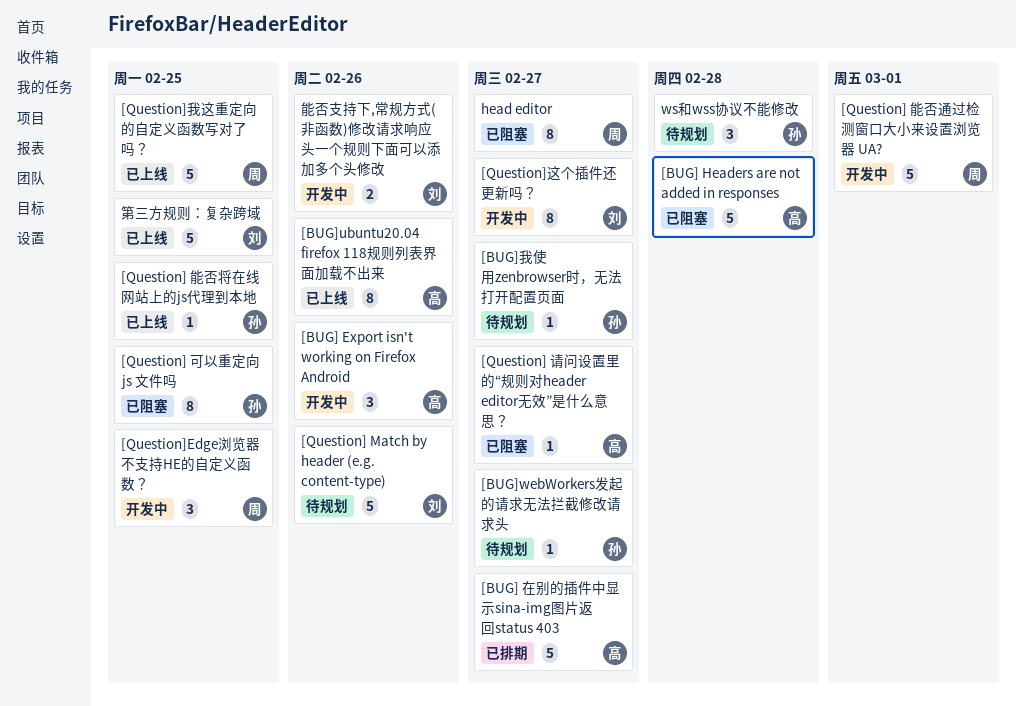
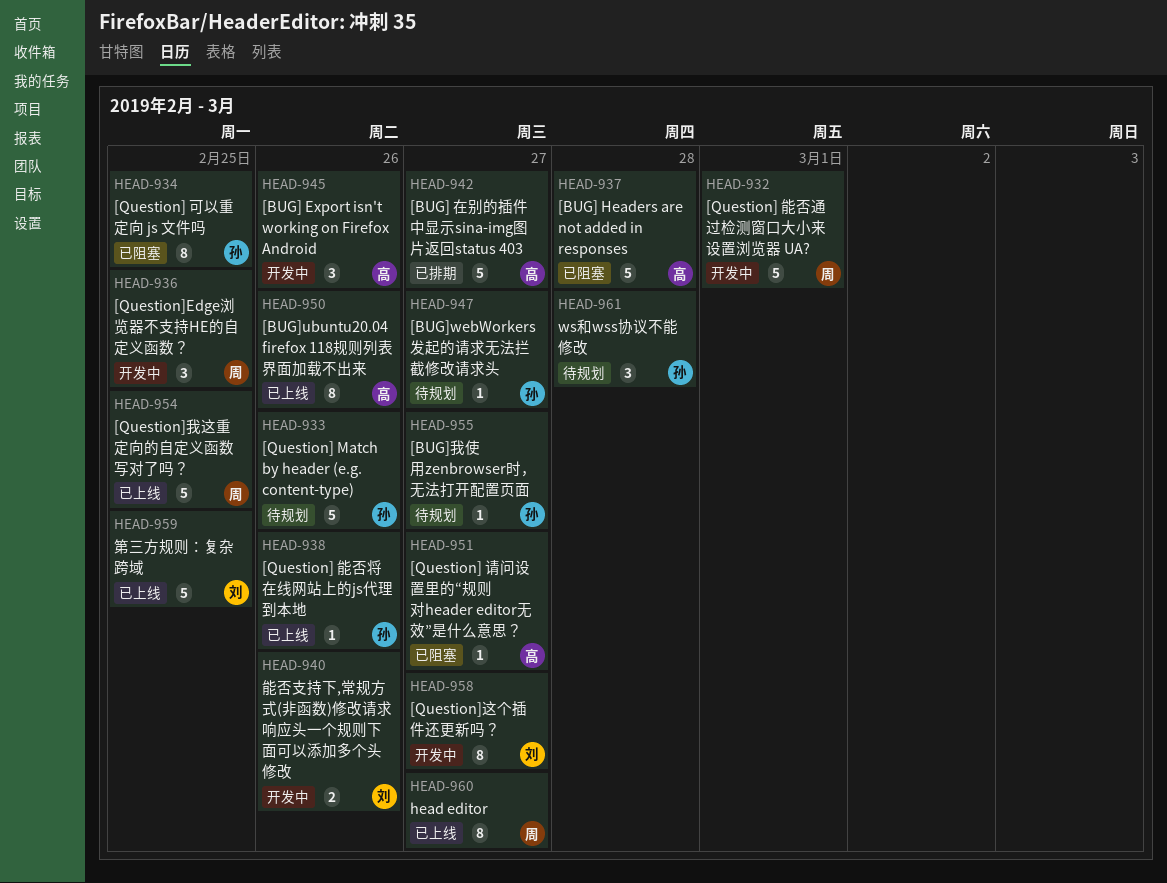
[Question] Match by header (e.g. content-type), owner: 刘 -> 孙
[Question] 能否将在线网站上的js代理到本地, due: Feb 25 -> Feb 26
head editor, status: 已阻塞 -> 已上线

